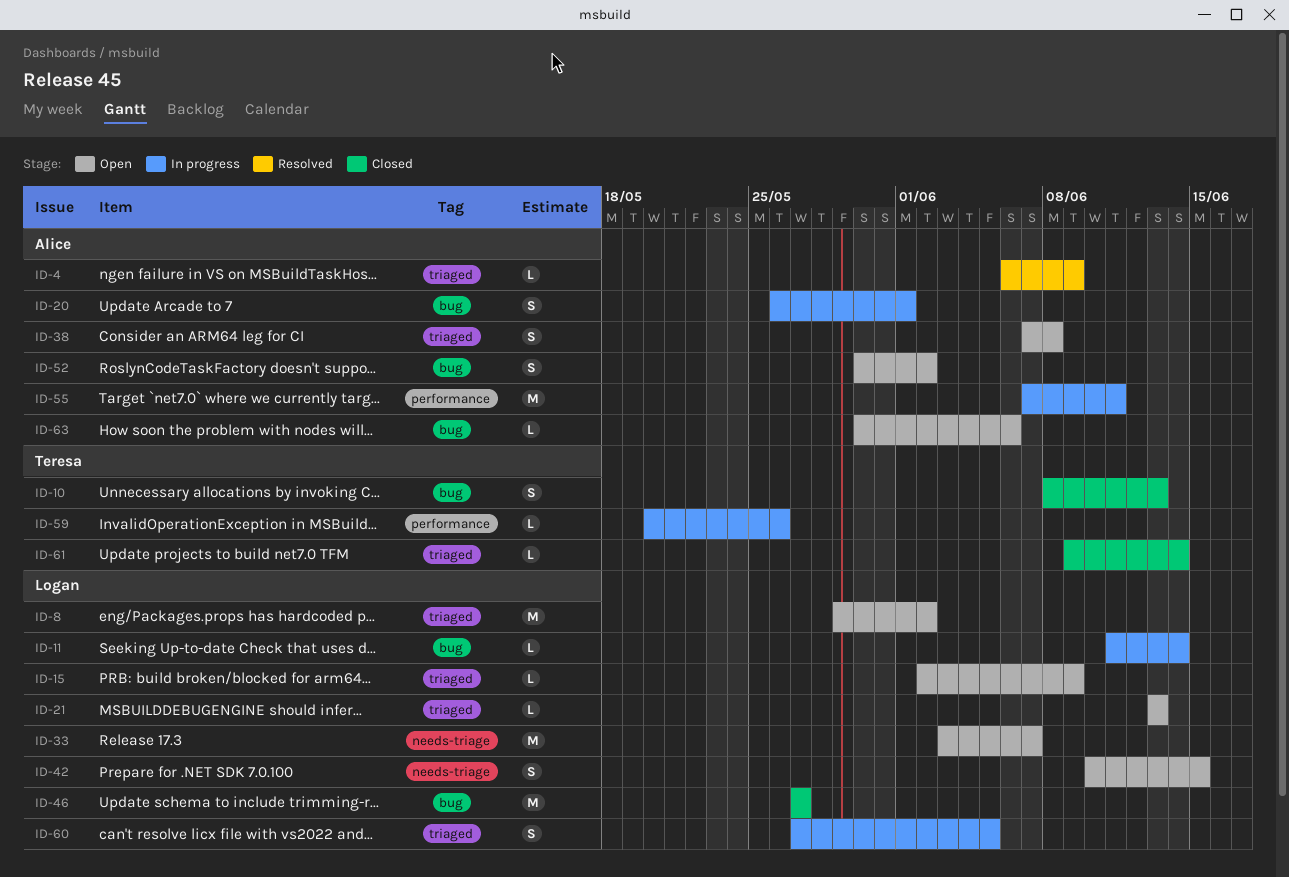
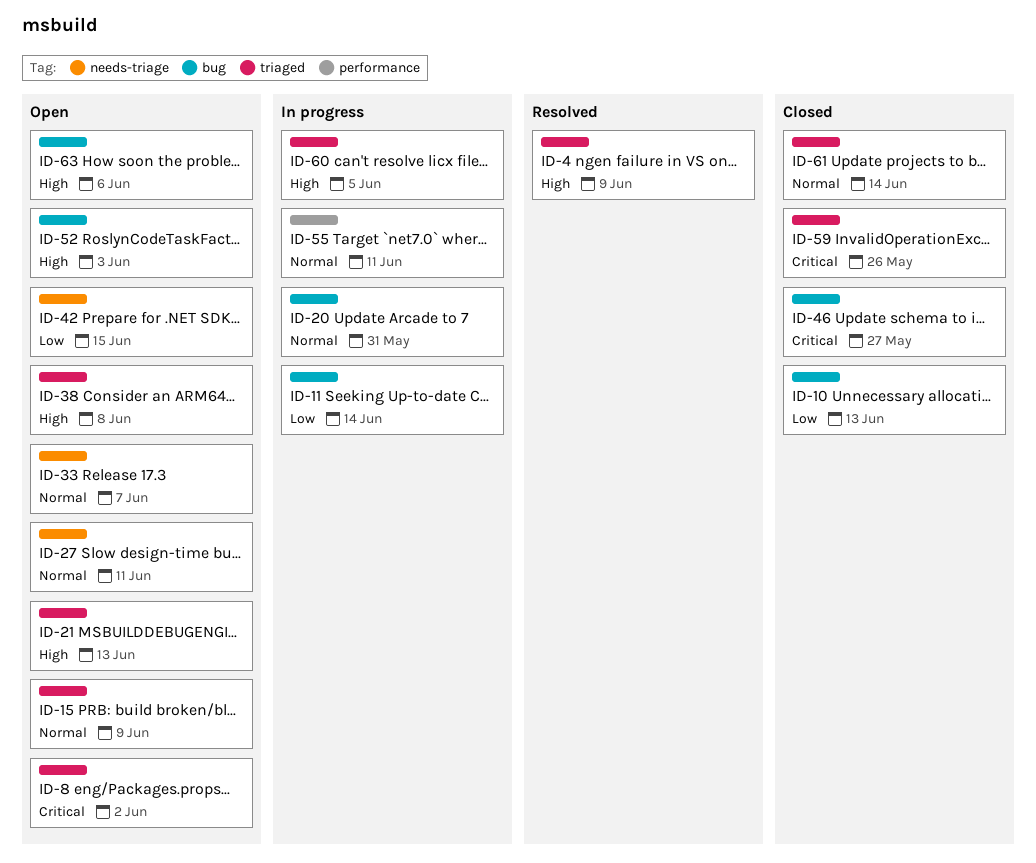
ID-20, due: Jun 1 -> May 31
ID-27: none -> present
ID-52, due: Jun 2 -> Jun 3
ID-59, status: In progress -> Closed
ID-59, label: performance -> triaged

